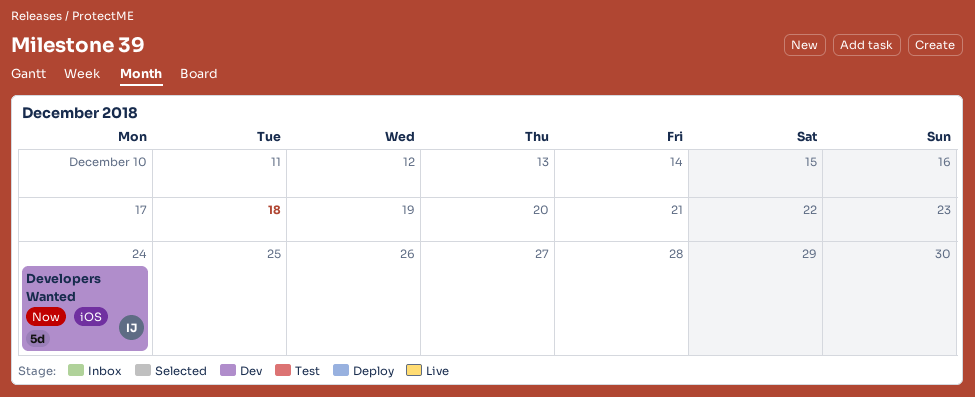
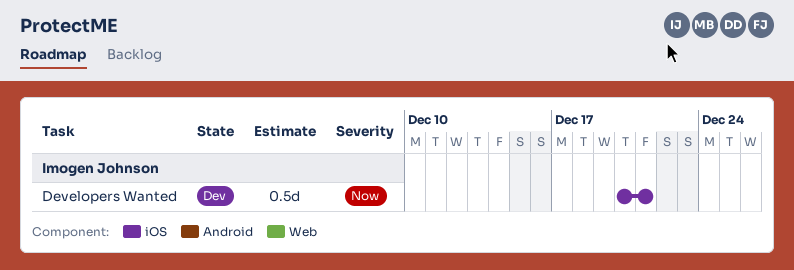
Developers Wanted, estimate: 5d -> 0.5d
Developers Wanted, due: Dec 24 -> Dec 21

